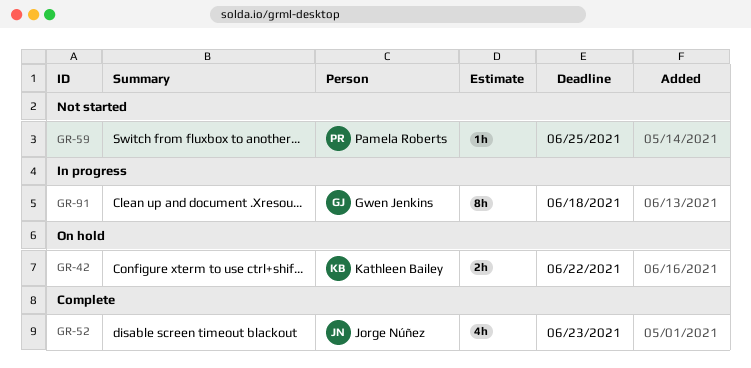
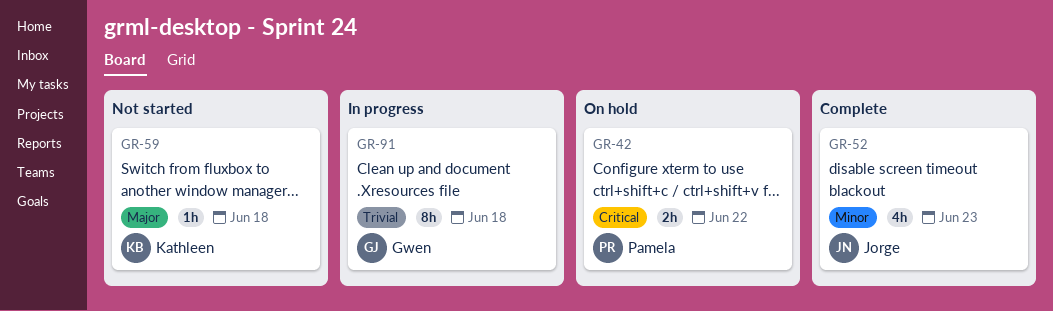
GR-42, owner: Kathleen Bailey -> Pamela Roberts
GR-59, owner: Pamela Roberts -> Kathleen Bailey
GR-59, due: Jun 25 -> Jun 18

